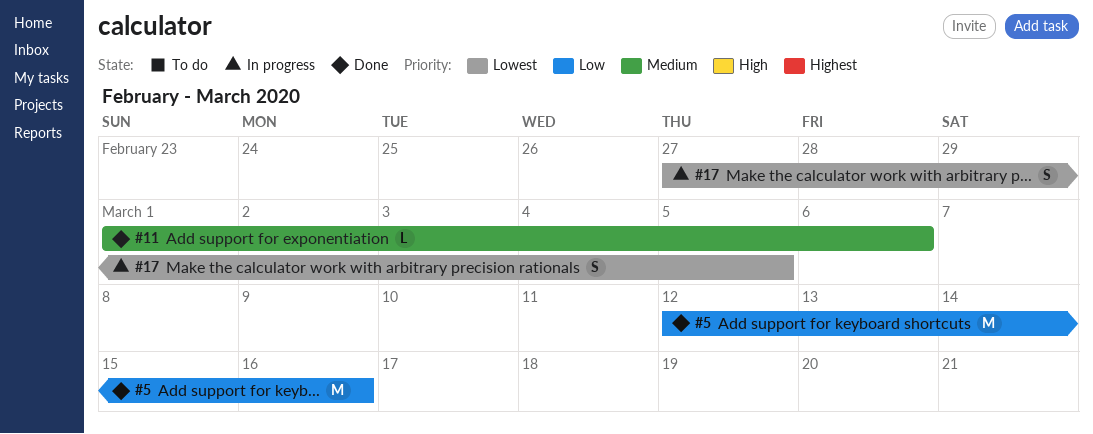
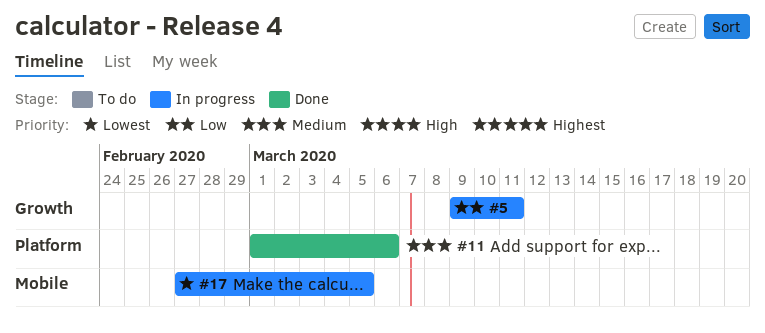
#5, status: Done -> In progress
#5, start: Mar 12 -> Mar 9
#5, due: Mar 16 -> Mar 11

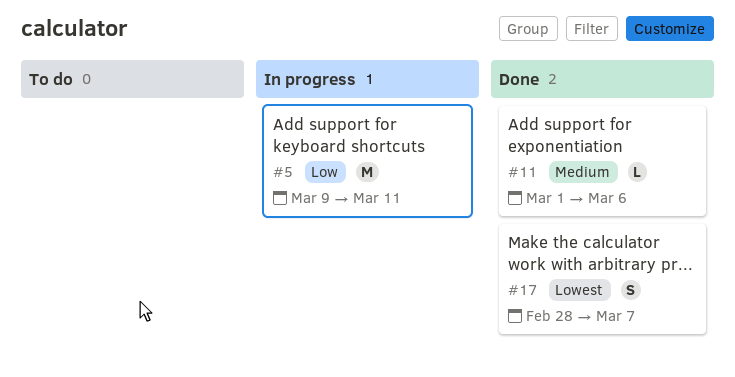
#17, status: In progress -> Done
#17, start: Feb 27 -> Feb 28
#17, due: Mar 5 -> Mar 7

